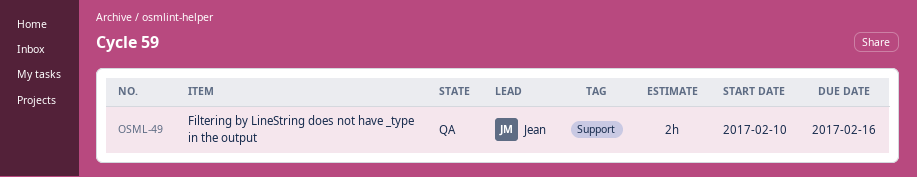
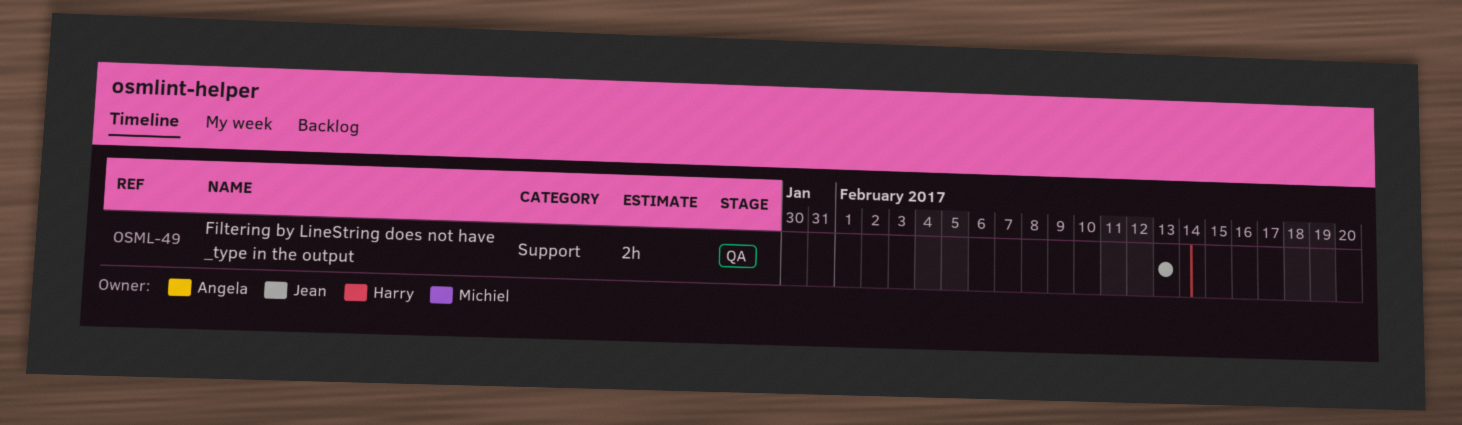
OSML-49, start: Feb 10 -> Feb 13
OSML-49, due: Feb 16 -> Feb 13

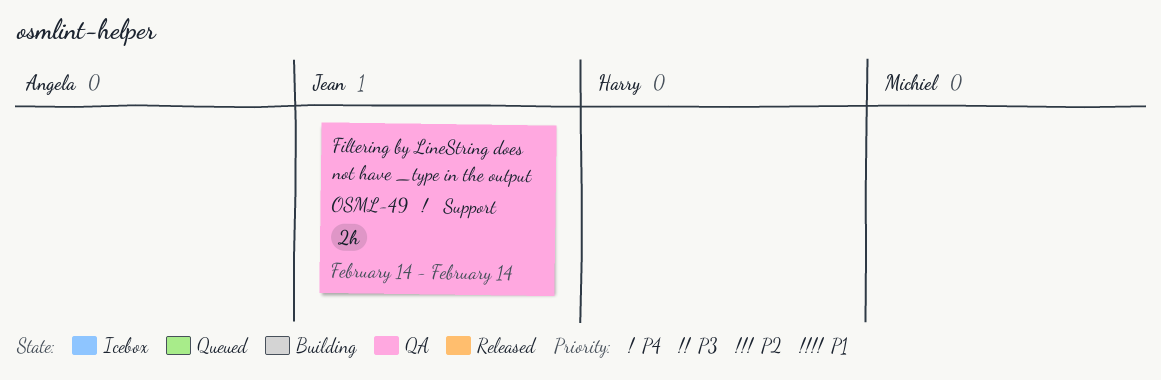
OSML-49, start: Feb 13 -> Feb 14
OSML-49, due: Feb 13 -> Feb 14

